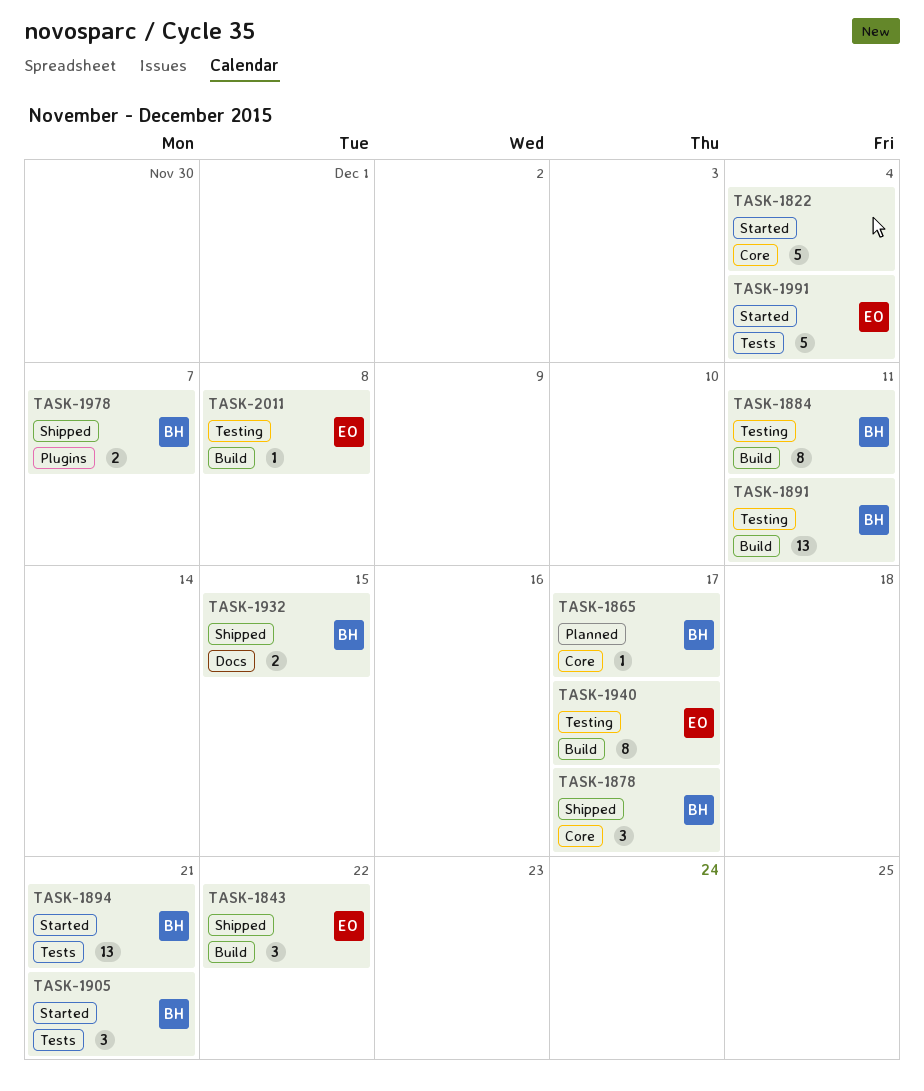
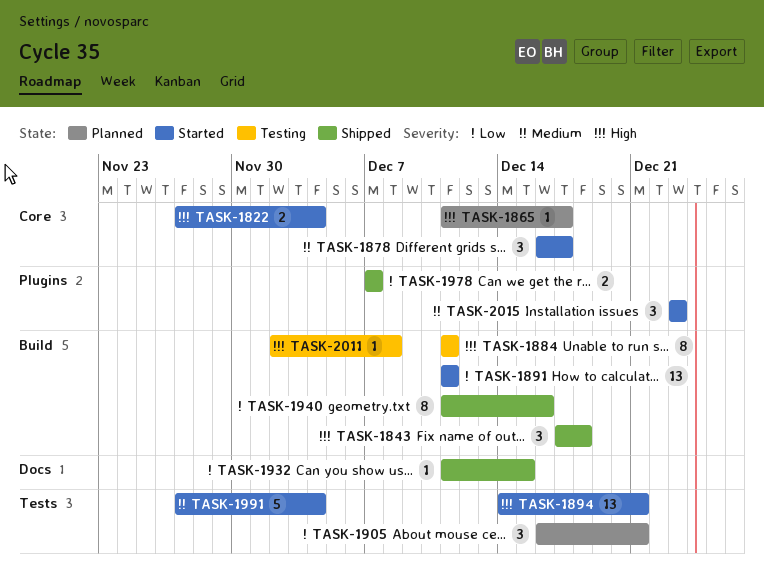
TASK-1822, estimate: 5 -> 2
TASK-1843, due: Dec 22 -> Dec 18
TASK-1878, status: Shipped -> Started
TASK-1891, status: Testing -> Started
TASK-1905, status: Started -> Planned
TASK-1932, estimate: 2 -> 1
TASK-1940, status: Testing -> Shipped
TASK-1940, due: Dec 17 -> Dec 16
TASK-2015: none -> present

